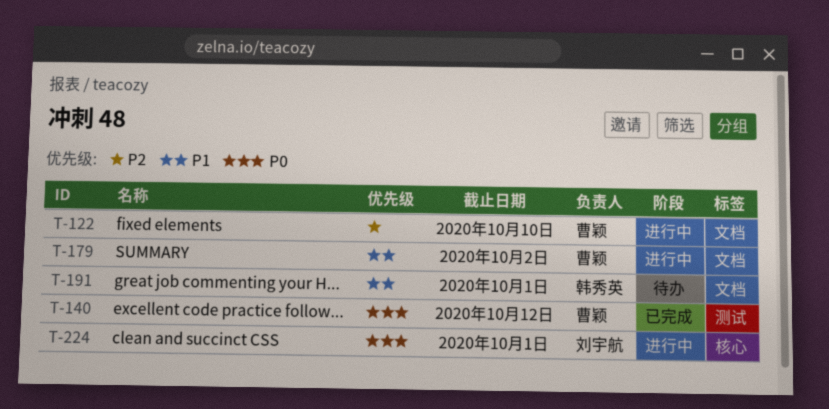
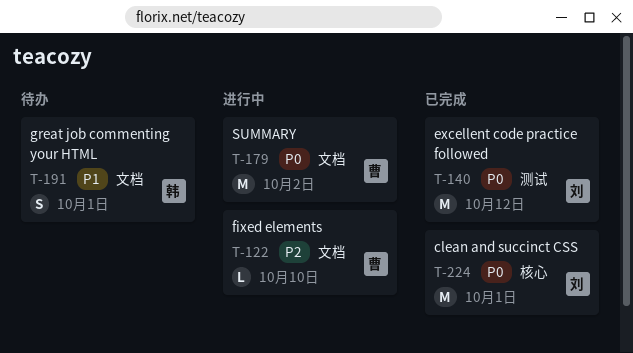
T-140, owner: 曹颖 -> 刘宇航
T-179, priority: P1 -> P0
T-224, status: 进行中 -> 已完成

